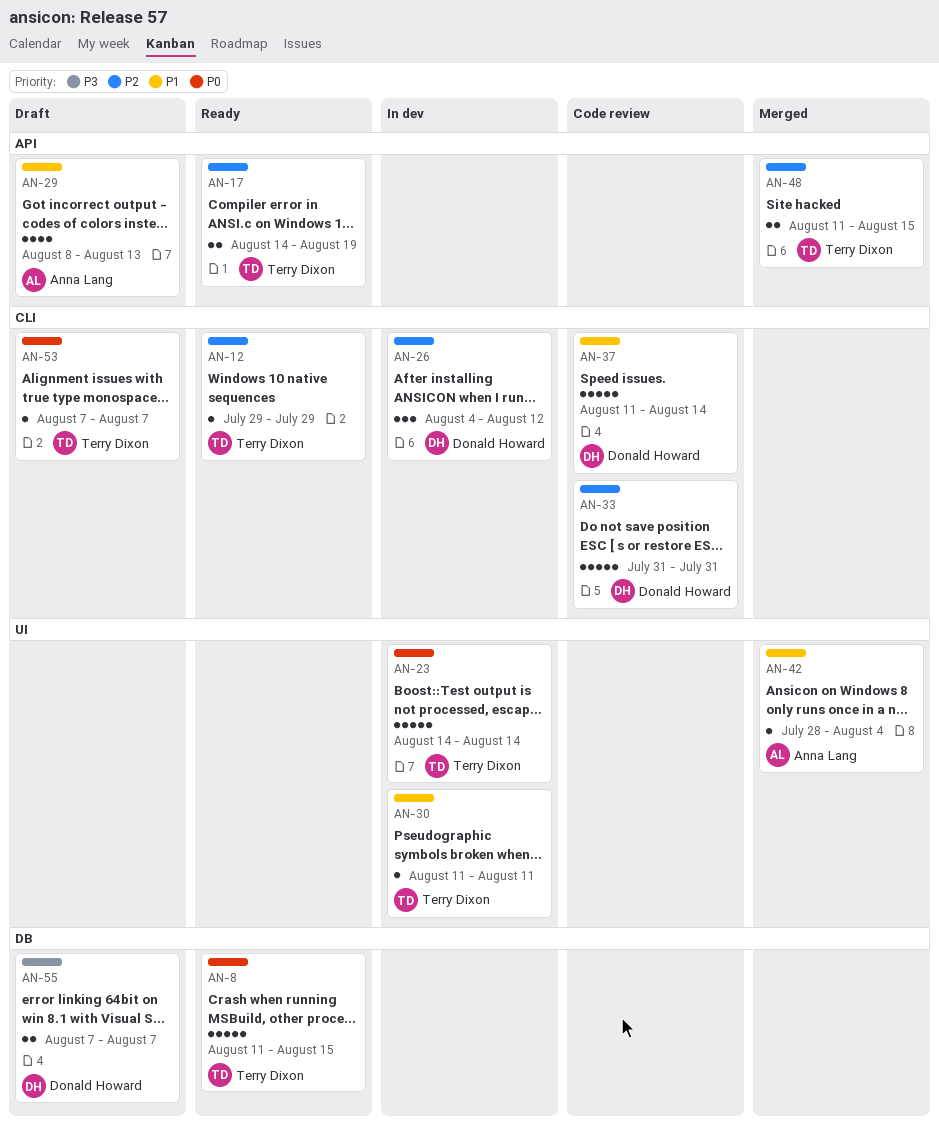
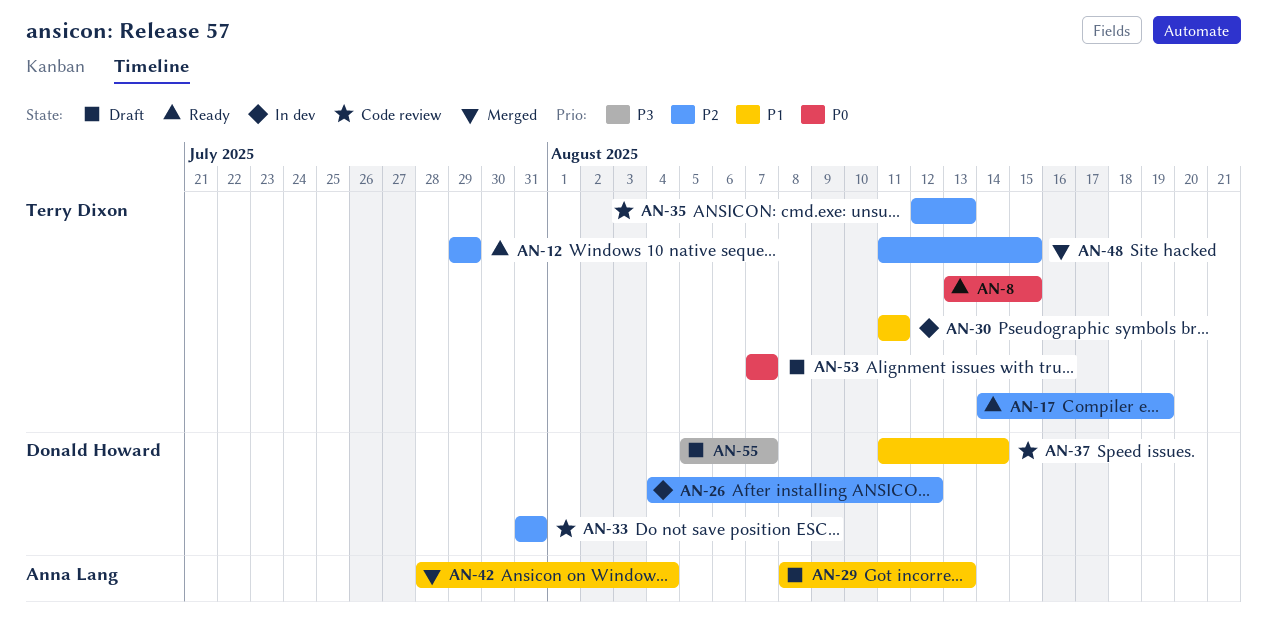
AN-8, start: Aug 11 -> Aug 13
AN-23: present -> none
AN-35: none -> present
AN-55, start: Aug 7 -> Aug 5

